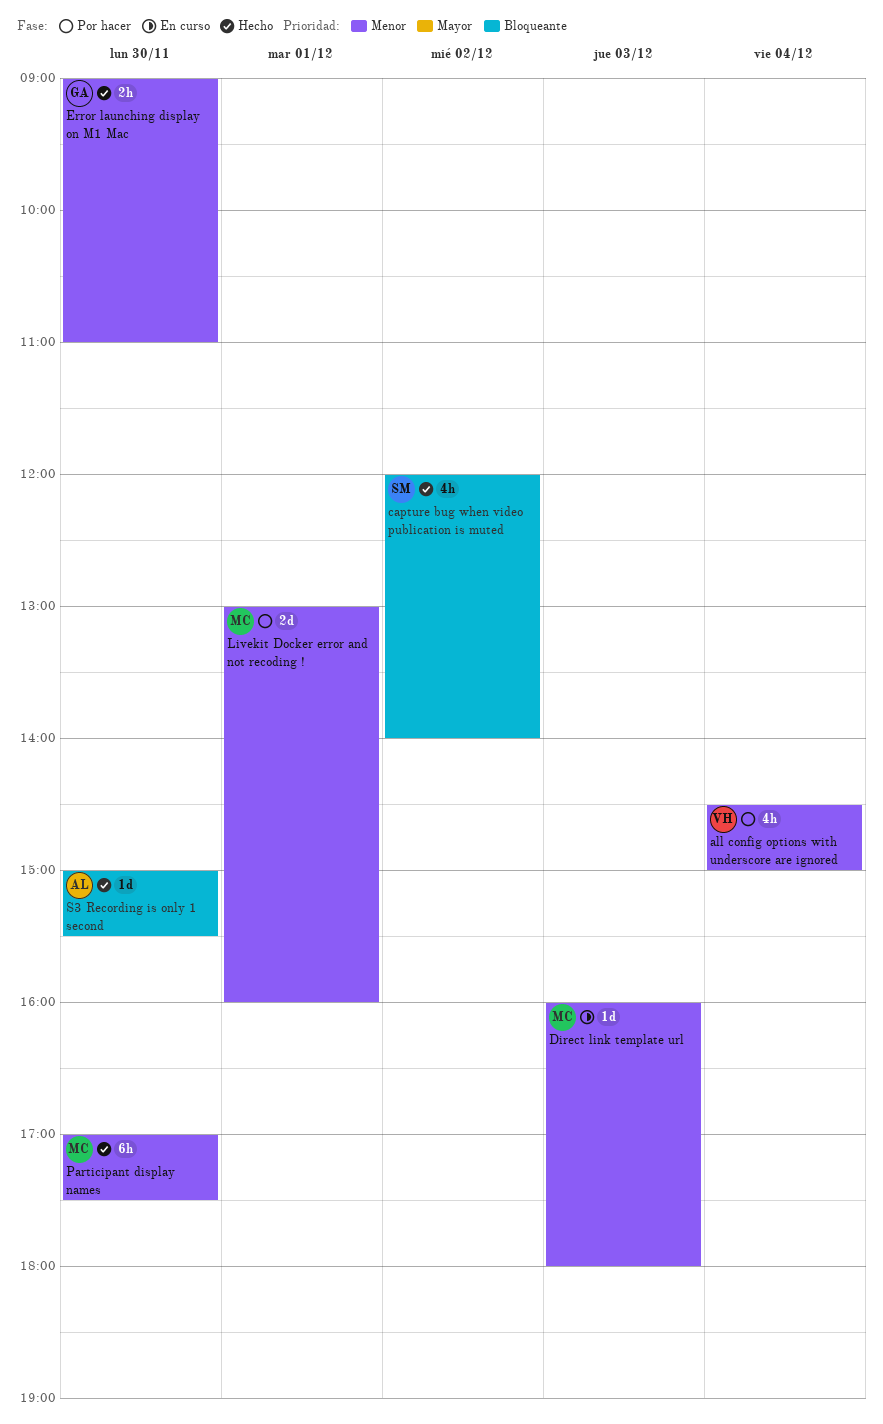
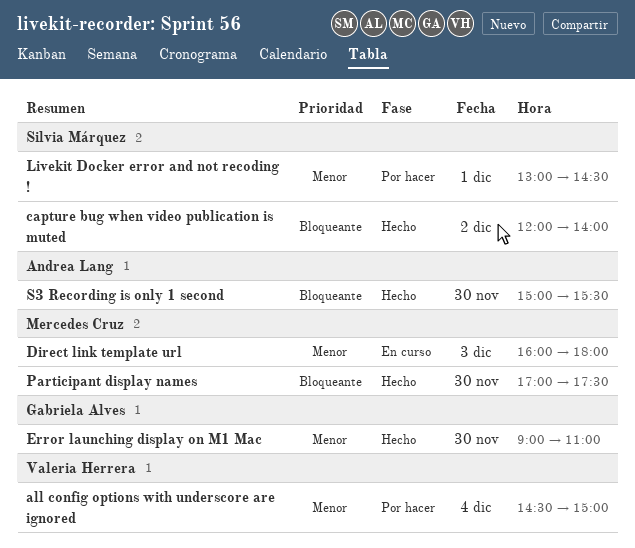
Livekit Docker error and not recoding !, owner: Mercedes Cruz -> Silvia Márquez
Livekit Docker error and not recoding !, ends: 16:00 -> 14:30
Participant display names, priority: Menor -> Bloqueante

